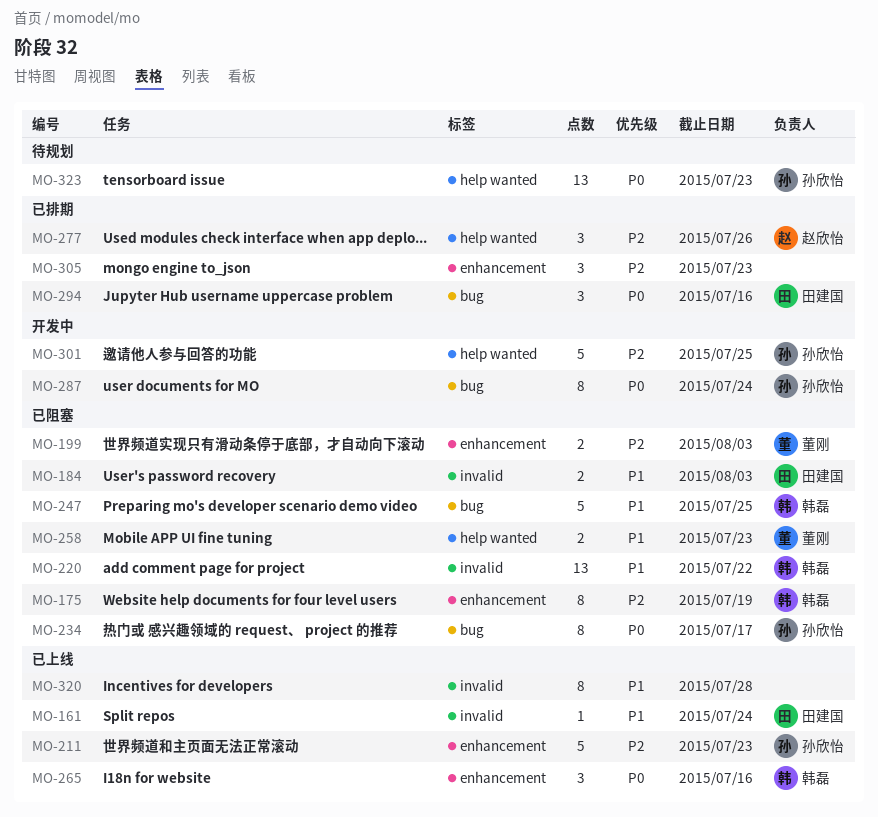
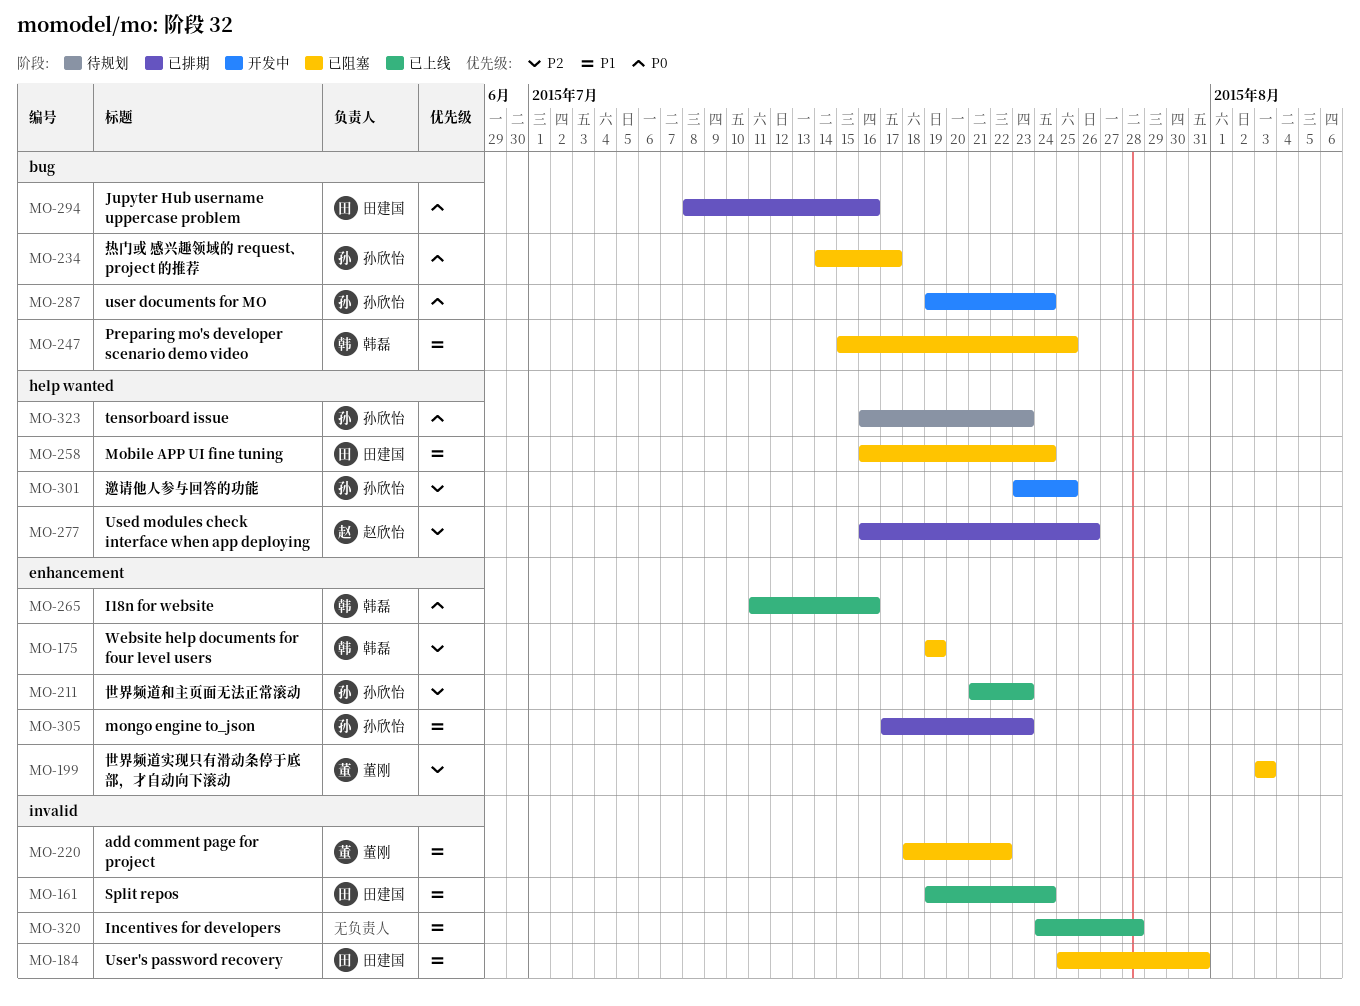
MO-184, due: Aug 3 -> Jul 31
MO-220, owner: 韩磊 -> 董刚
MO-258, owner: 董刚 -> 田建国
MO-258, due: Jul 23 -> Jul 24
MO-305, owner: none -> 孙欣怡
MO-305, priority: P2 -> P1

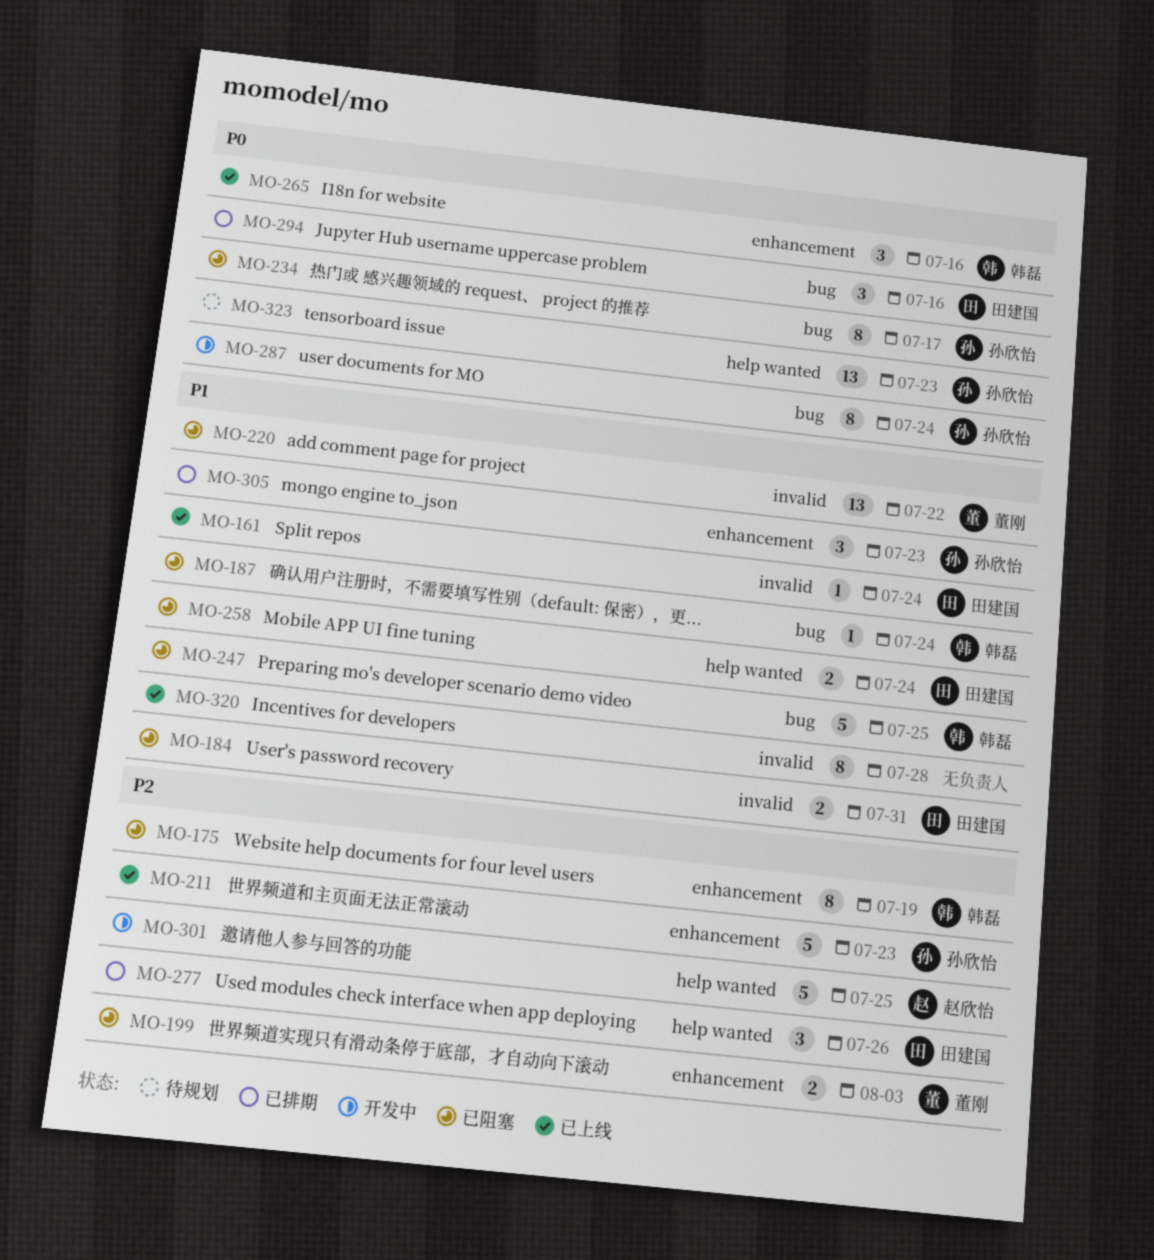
MO-187: none -> present
MO-277, owner: 赵欣怡 -> 田建国
MO-301, owner: 孙欣怡 -> 赵欣怡

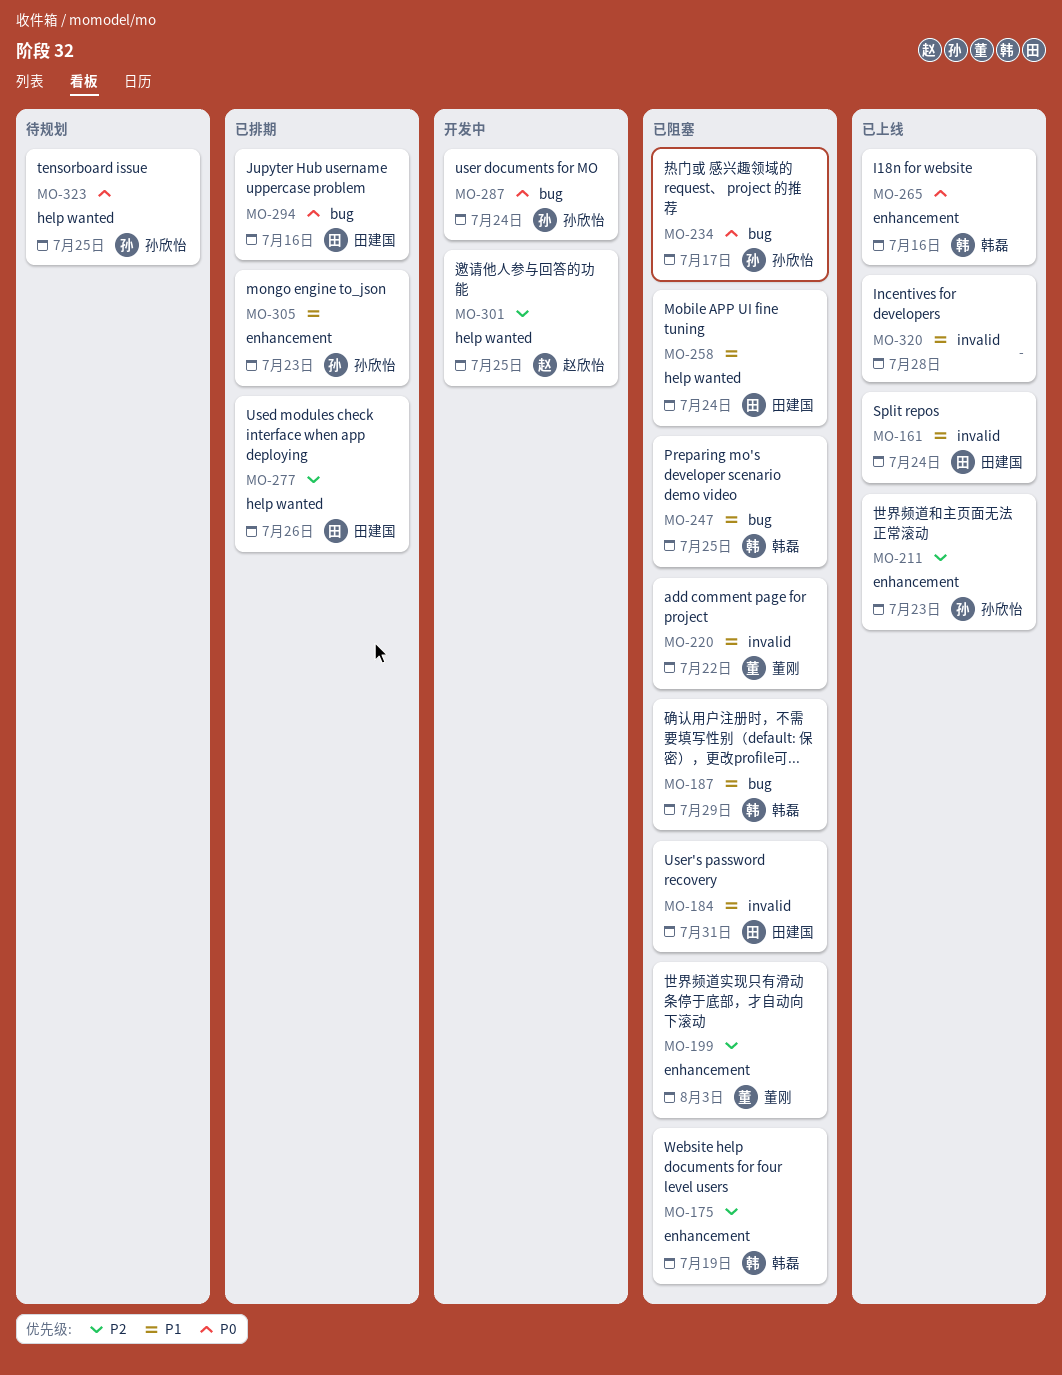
MO-187, due: Jul 24 -> Jul 29
MO-323, due: Jul 23 -> Jul 25

